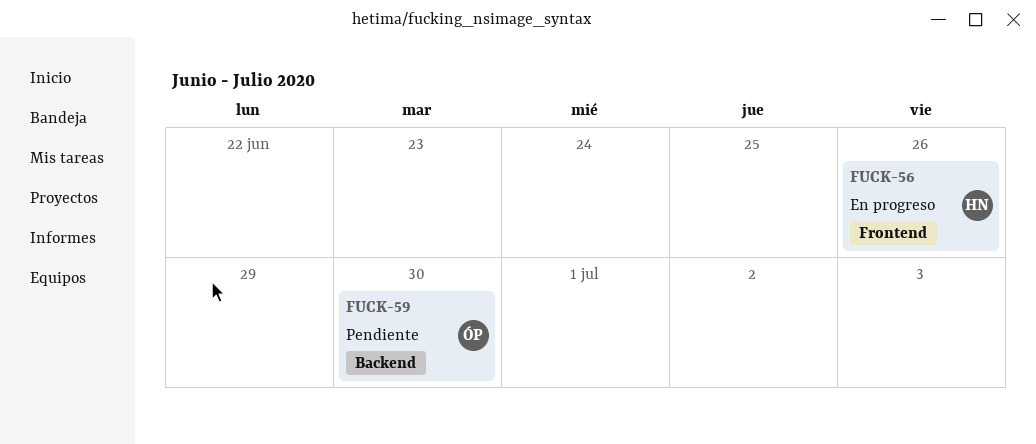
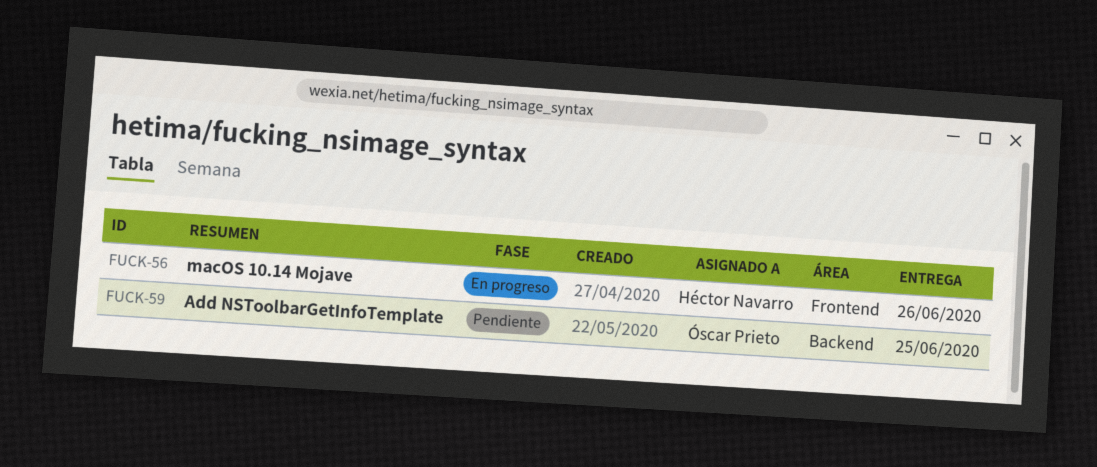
FUCK-59, due: Jun 30 -> Jun 25

